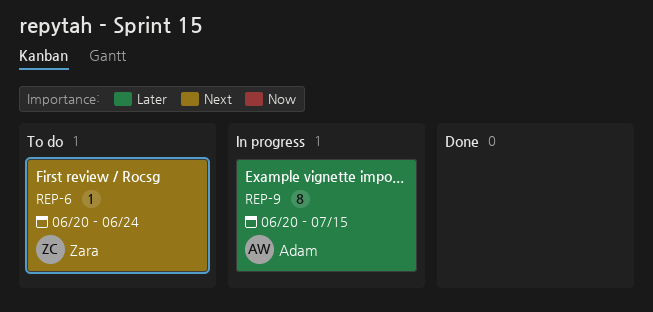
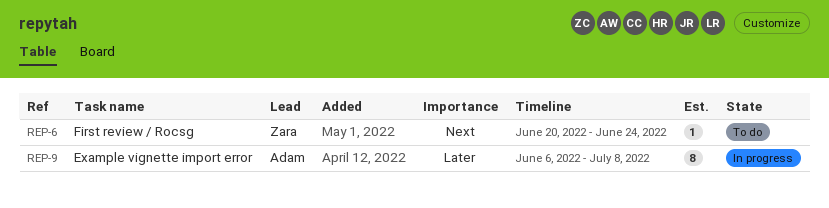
REP-9, start: Jun 20 -> Jun 6
REP-9, due: Jul 15 -> Jul 8

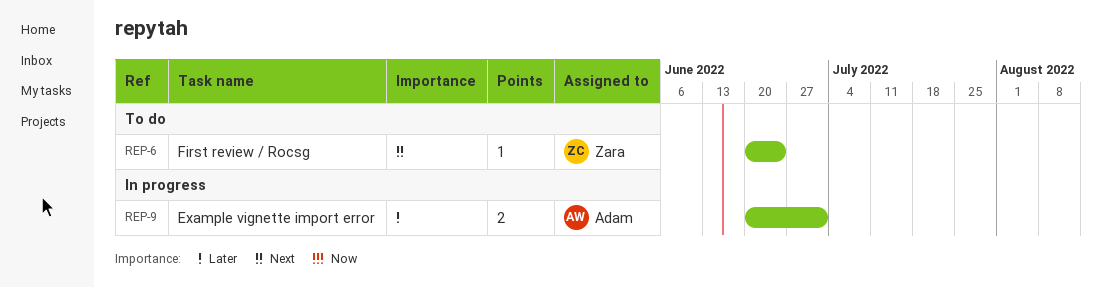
REP-9, estimate: 8 -> 2
REP-9, start: Jun 6 -> Jun 20
REP-9, due: Jul 8 -> Jul 1

